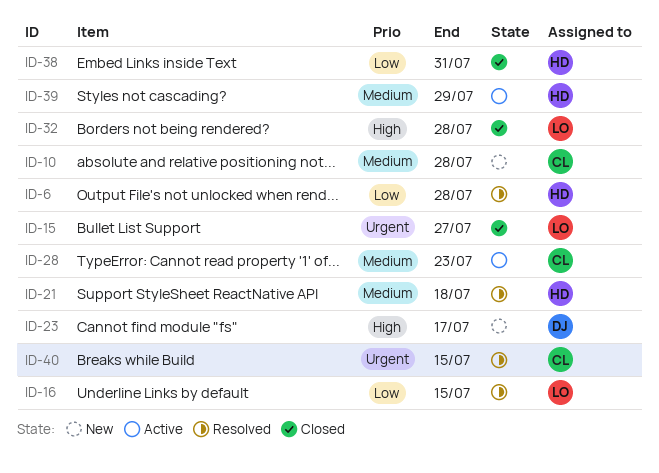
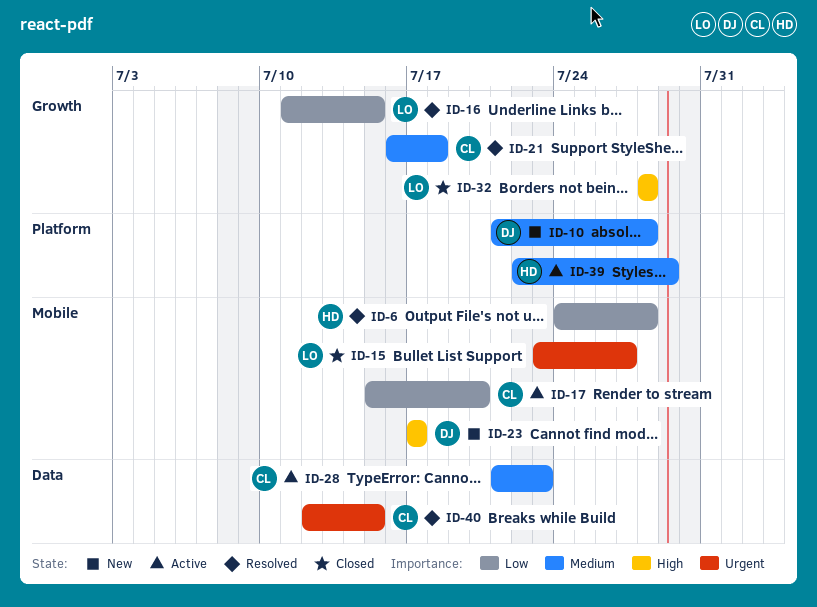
ID-10, owner: CL -> DJ
ID-17: none -> present
ID-21, owner: HD -> CL
ID-38: present -> none

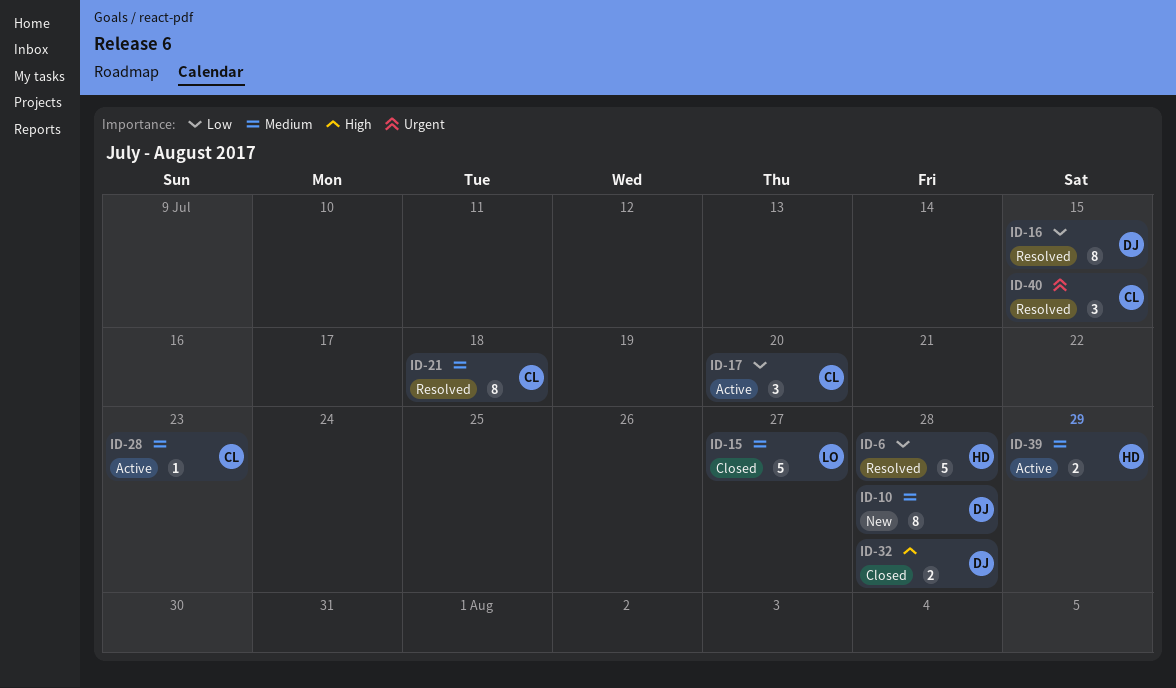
ID-15, priority: Urgent -> Medium
ID-16, owner: LO -> DJ
ID-23: present -> none
ID-32, owner: LO -> DJ

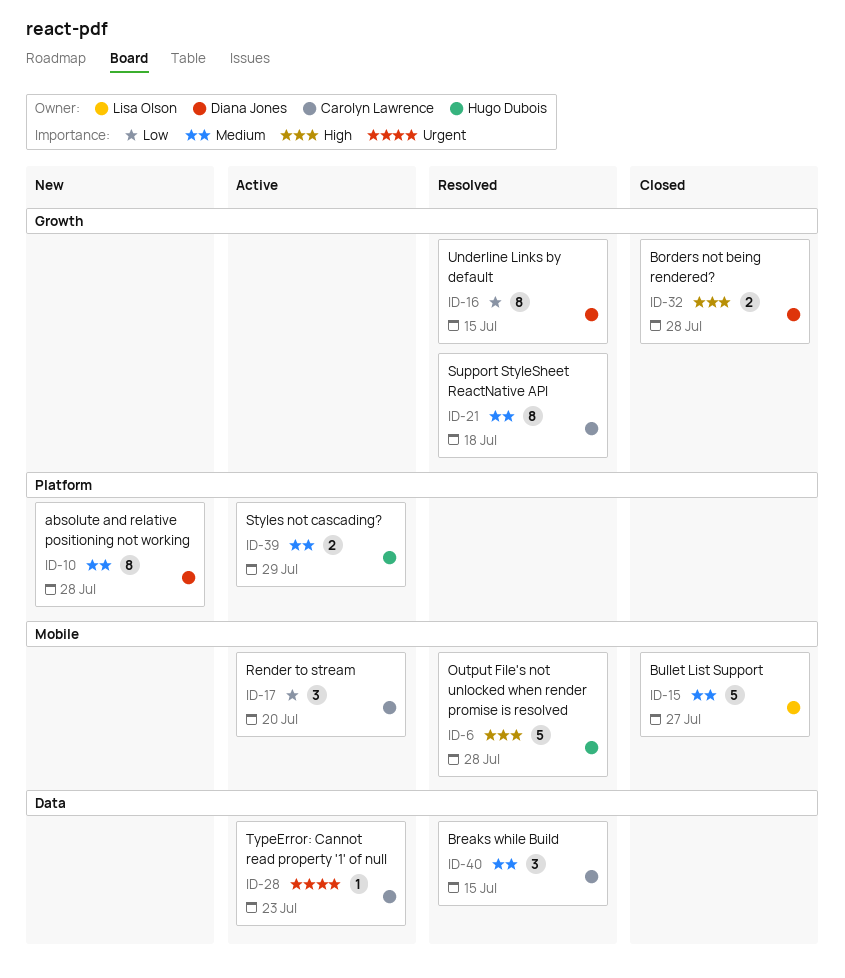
ID-6, priority: Low -> High
ID-28, priority: Medium -> Urgent
ID-40, priority: Urgent -> Medium

